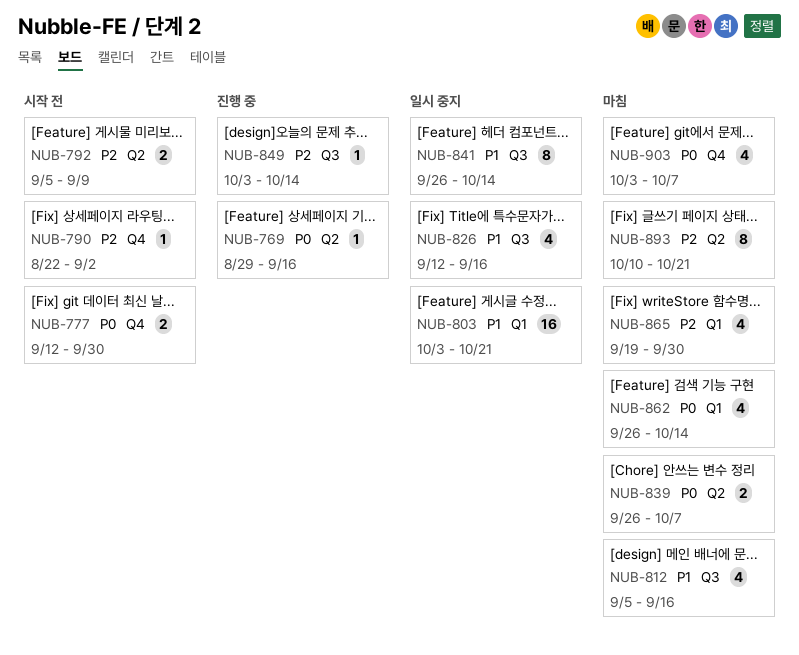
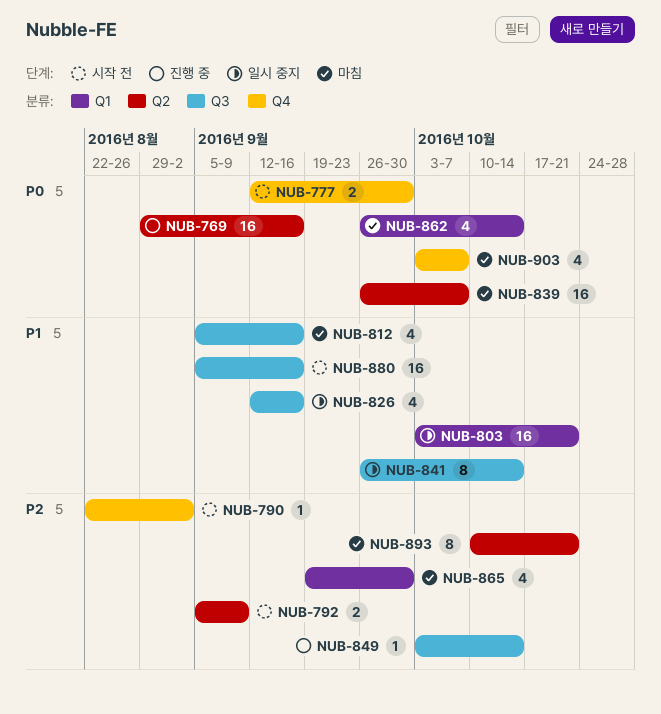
NUB-769, estimate: 1 -> 16
NUB-839, estimate: 2 -> 16
NUB-880: none -> present

